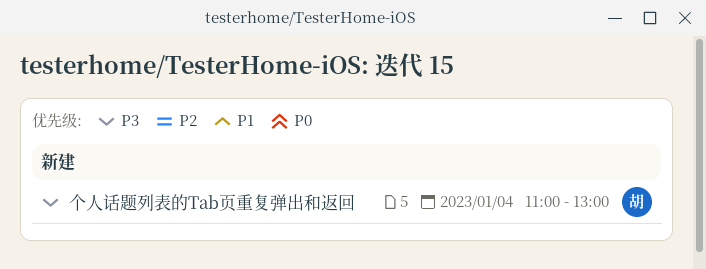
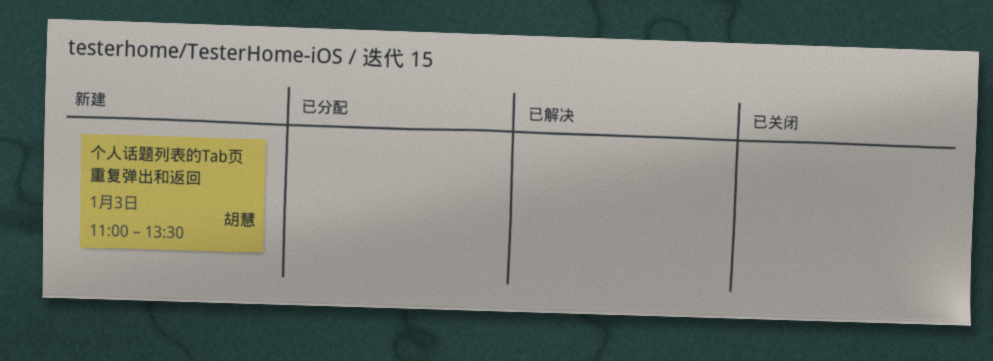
个人话题列表的Tab页重复弹出和返回, day: Jan 4 -> Jan 3
个人话题列表的Tab页重复弹出和返回, ends: 13:00 -> 13:30

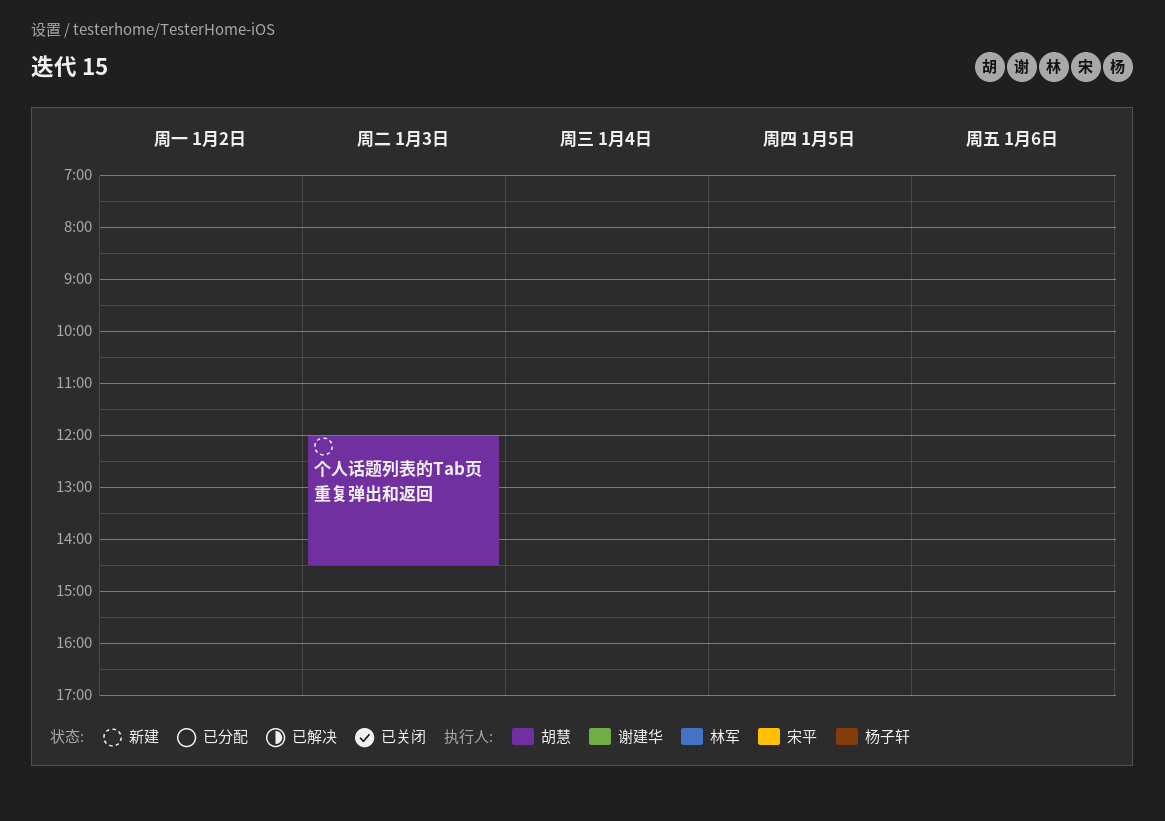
个人话题列表的Tab页重复弹出和返回, begins: 11:00 -> 12:00
个人话题列表的Tab页重复弹出和返回, ends: 13:30 -> 14:30

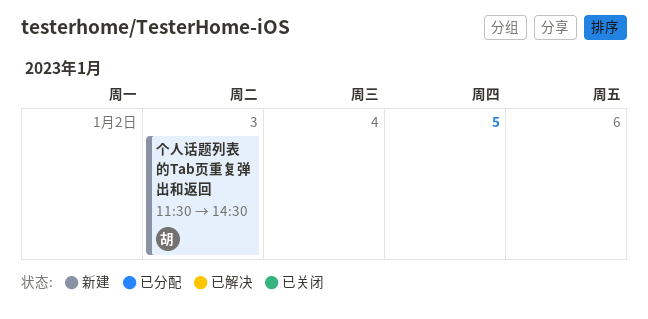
个人话题列表的Tab页重复弹出和返回, begins: 12:00 -> 11:30

